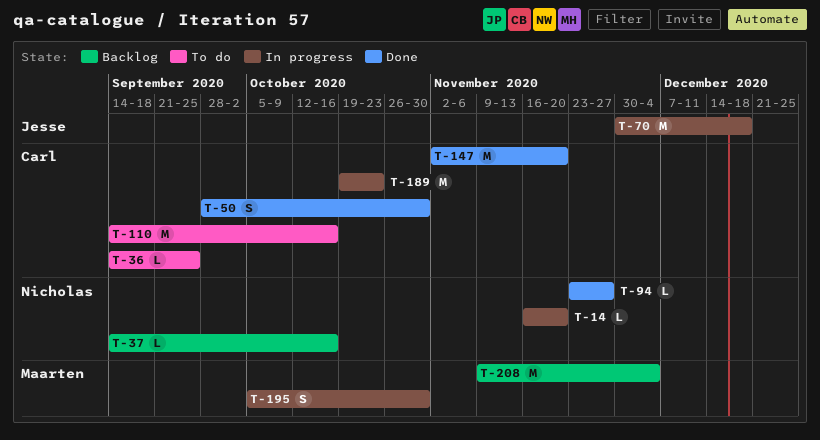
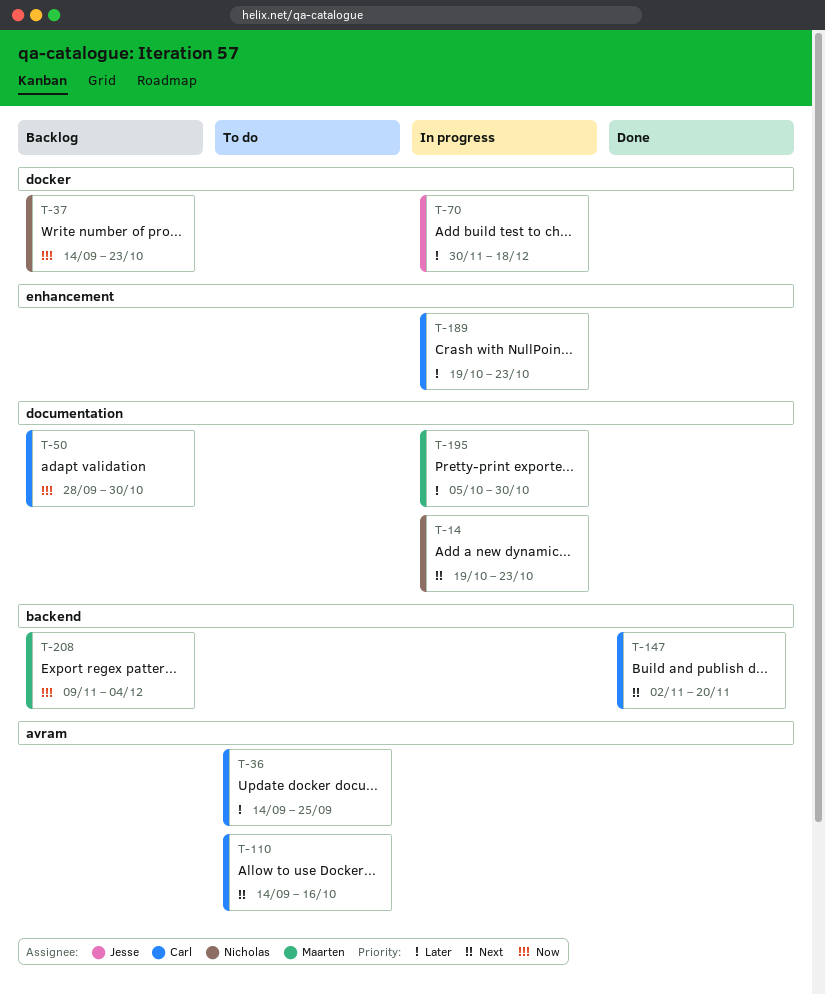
T-14, start: Nov 16 -> Oct 19
T-14, due: Nov 20 -> Oct 23
T-37, due: Oct 16 -> Oct 23
T-50, status: Done -> Backlog
T-94: present -> none

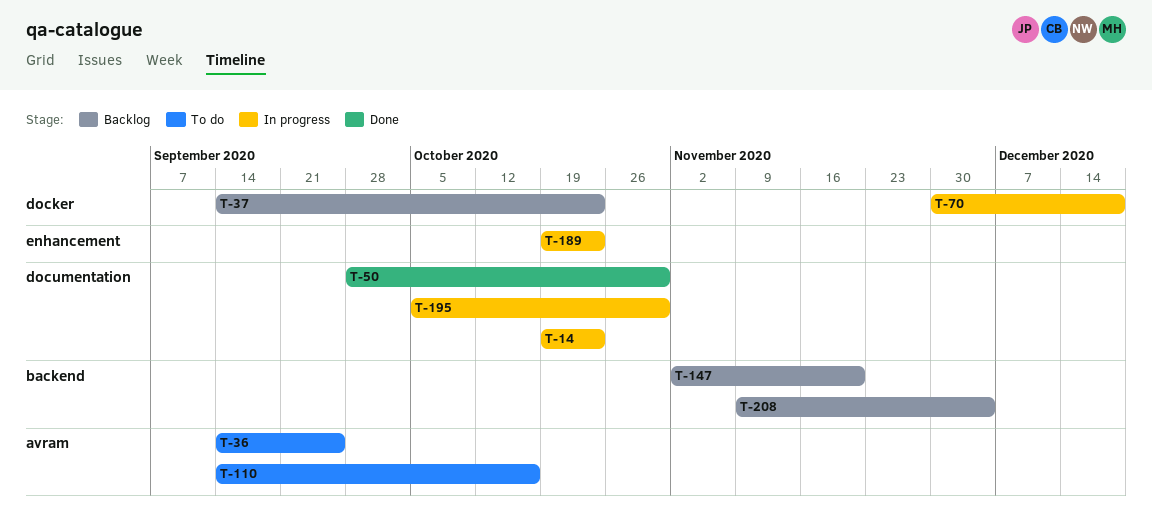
T-50, status: Backlog -> Done
T-147, status: Done -> Backlog

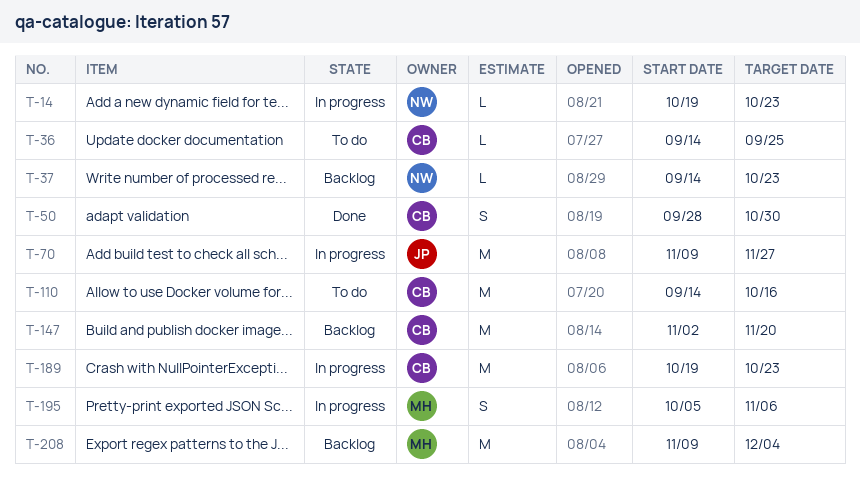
T-70, start: Nov 30 -> Nov 9
T-70, due: Dec 18 -> Nov 27
T-195, due: Oct 30 -> Nov 6

